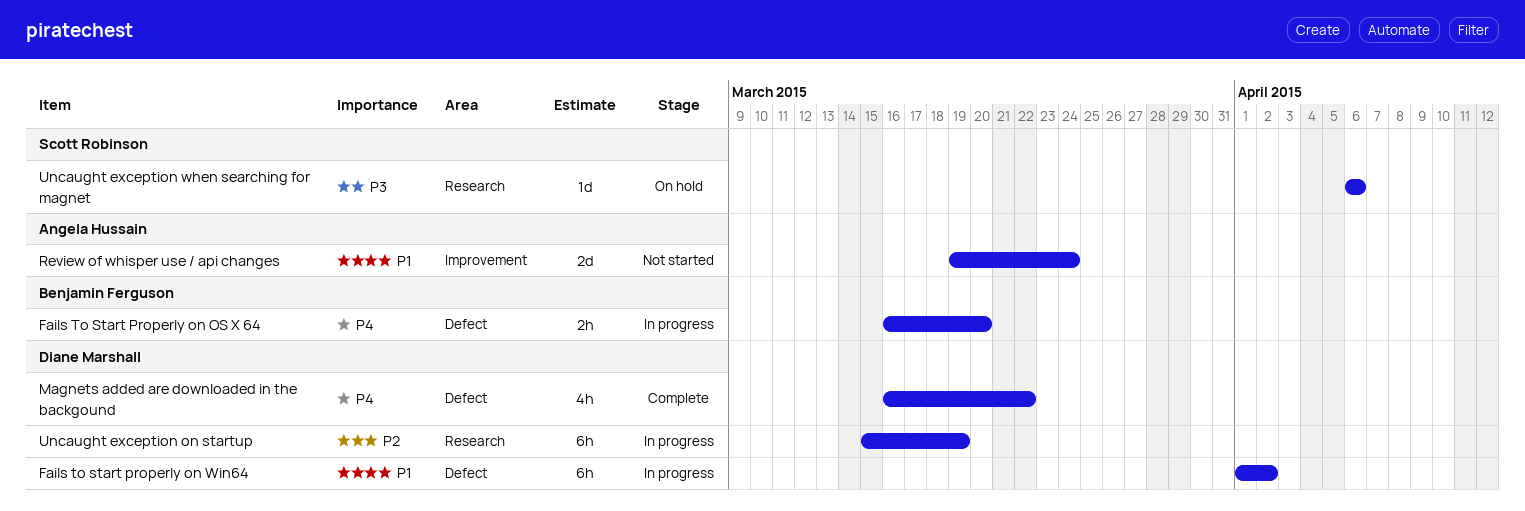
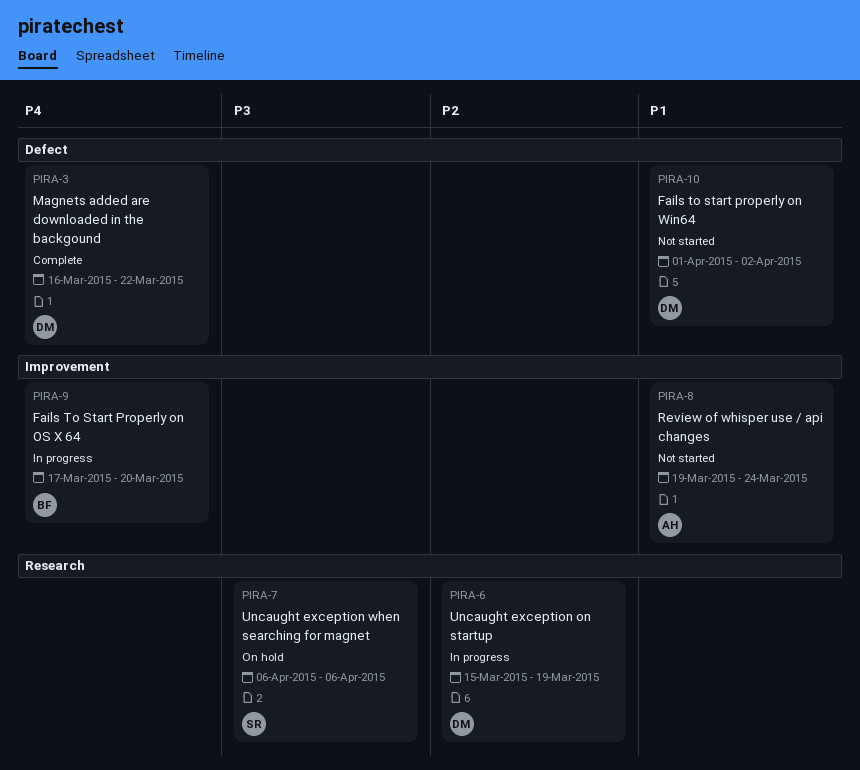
Fails To Start Properly on OS X 64, label: Defect -> Improvement
Fails To Start Properly on OS X 64, start: Mar 16 -> Mar 17
Fails to start properly on Win64, status: In progress -> Not started

